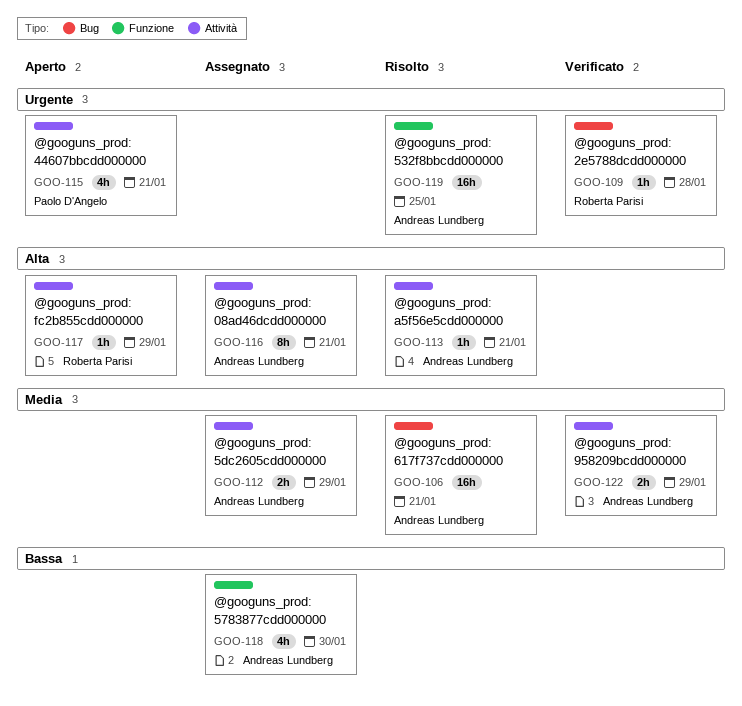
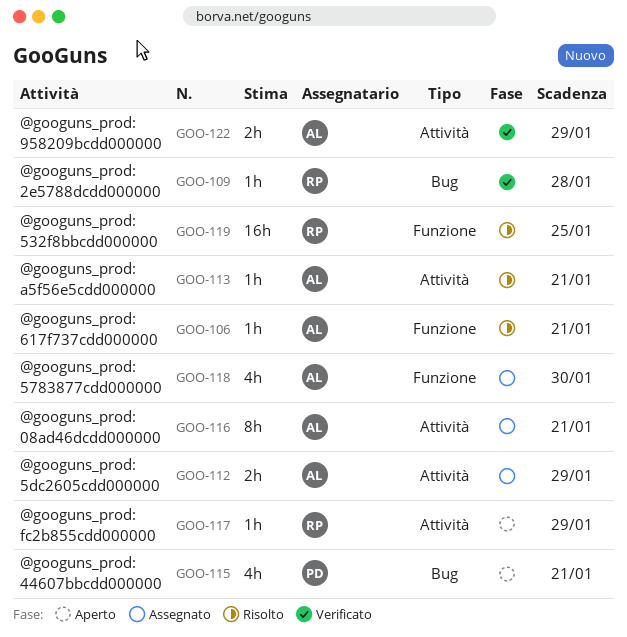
GOO-106, label: Bug -> Funzione
GOO-106, estimate: 16h -> 1h
GOO-115, label: Attività -> Bug
GOO-119, owner: Andreas Lundberg -> Roberta Parisi

